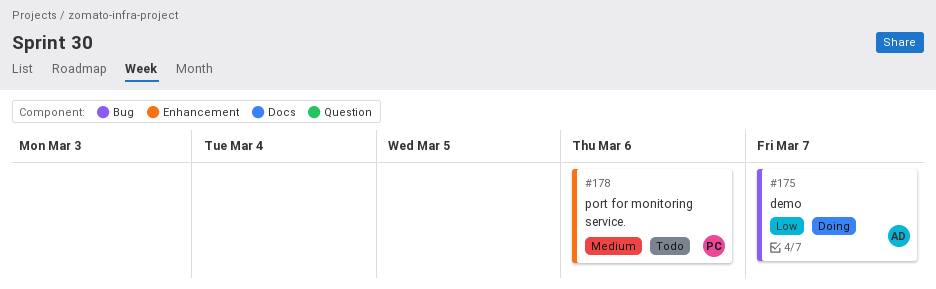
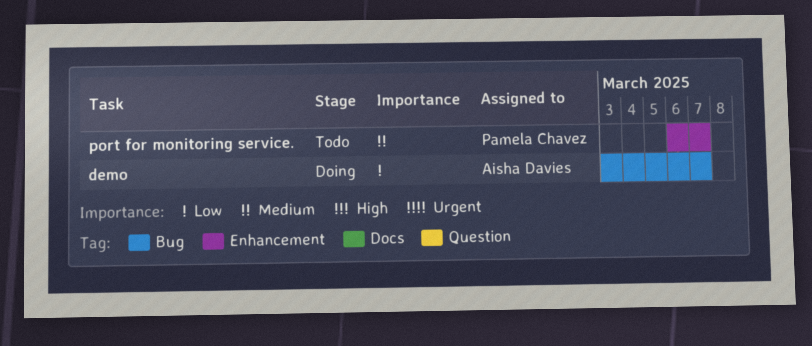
port for monitoring service., due: Mar 6 -> Mar 7

